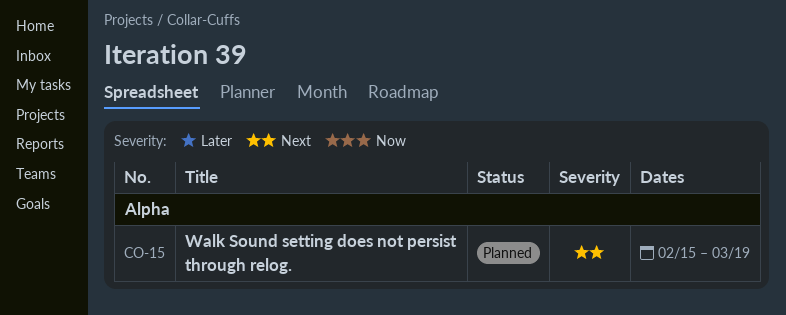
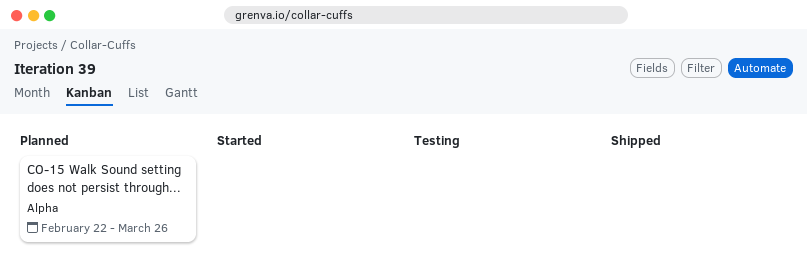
CO-15, start: Feb 15 -> Feb 22
CO-15, due: Mar 19 -> Mar 26

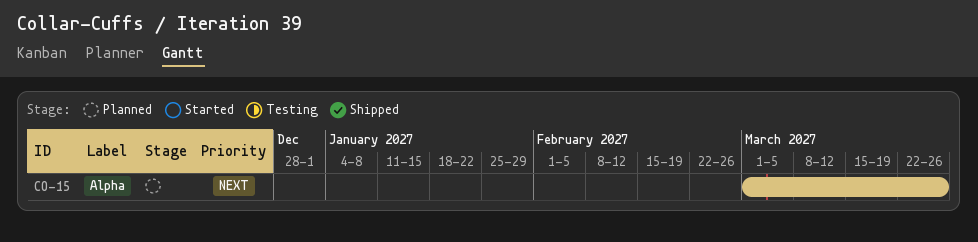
CO-15, start: Feb 22 -> Mar 1

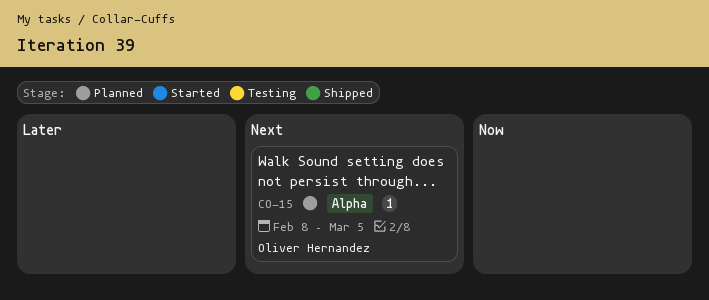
CO-15, start: Mar 1 -> Feb 8
CO-15, due: Mar 26 -> Mar 5

